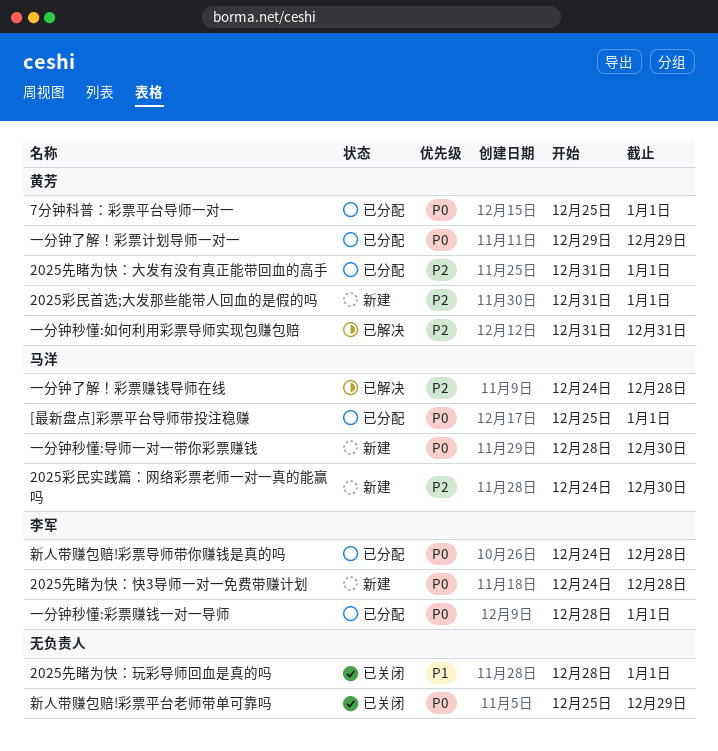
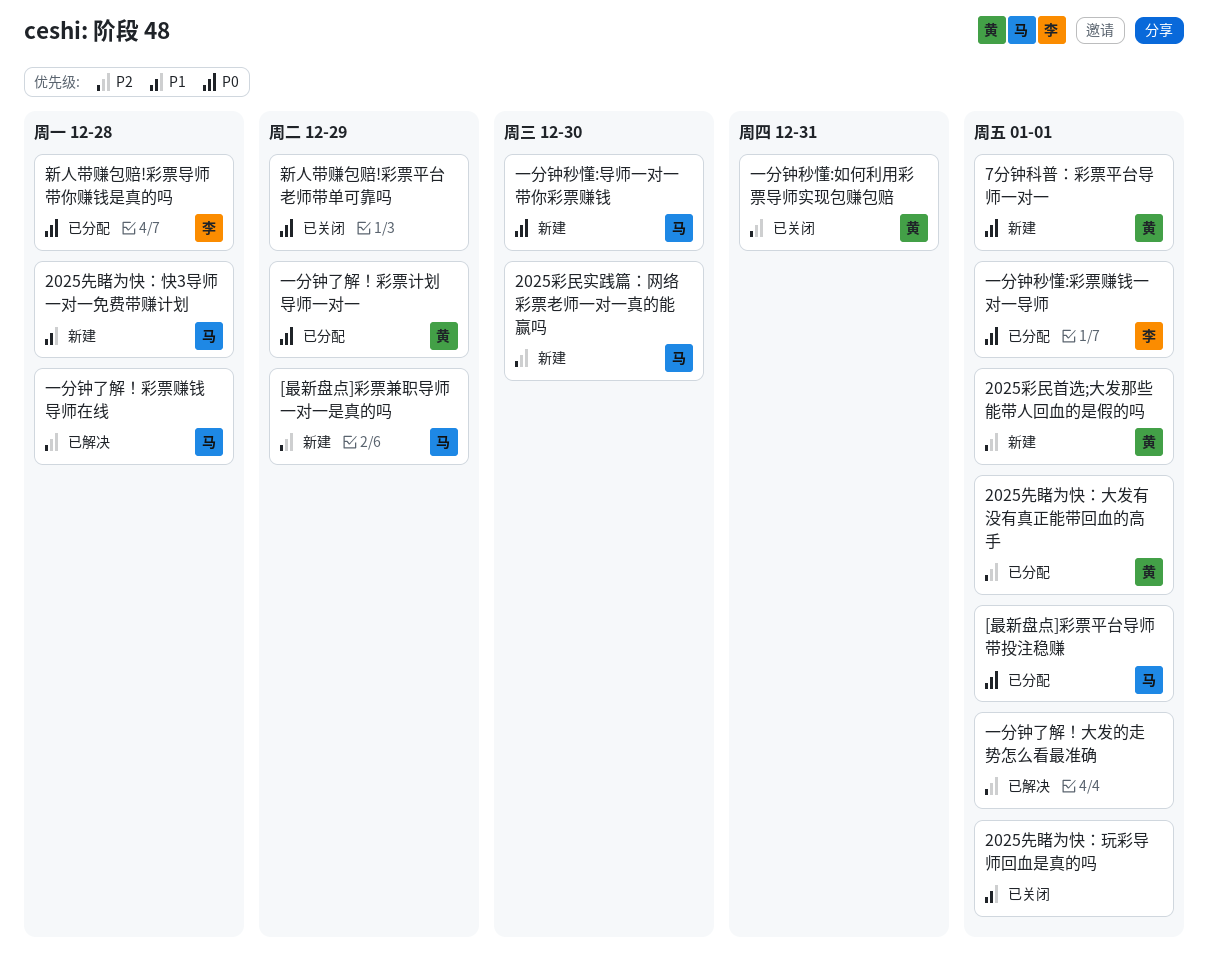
2025先睹为快：快3导师一对一免费带赚计划, owner: 李军 -> 马洋
2025先睹为快：快3导师一对一免费带赚计划, priority: P0 -> P1
7分钟科普：彩票平台导师一对一, status: 已分配 -> 新建
[最新盘点]彩票兼职导师一对一是真的吗: none -> present
一分钟了解！大发的走势怎么看最准确: none -> present
一分钟秒懂:如何利用彩票导师实现包赚包赔, status: 已解决 -> 已关闭

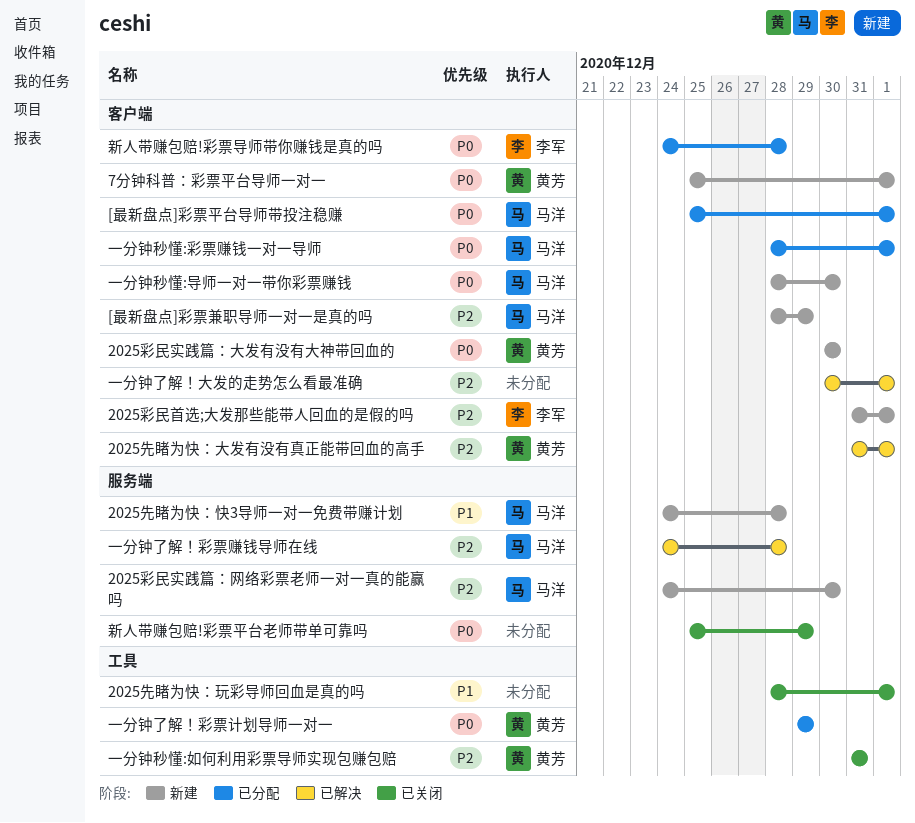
2025先睹为快：大发有没有真正能带回血的高手, status: 已分配 -> 已解决
2025彩民实践篇：大发有没有大神带回血的: none -> present
2025彩民首选;大发那些能带人回血的是假的吗, owner: 黄芳 -> 李军
一分钟秒懂:彩票赚钱一对一导师, owner: 李军 -> 马洋

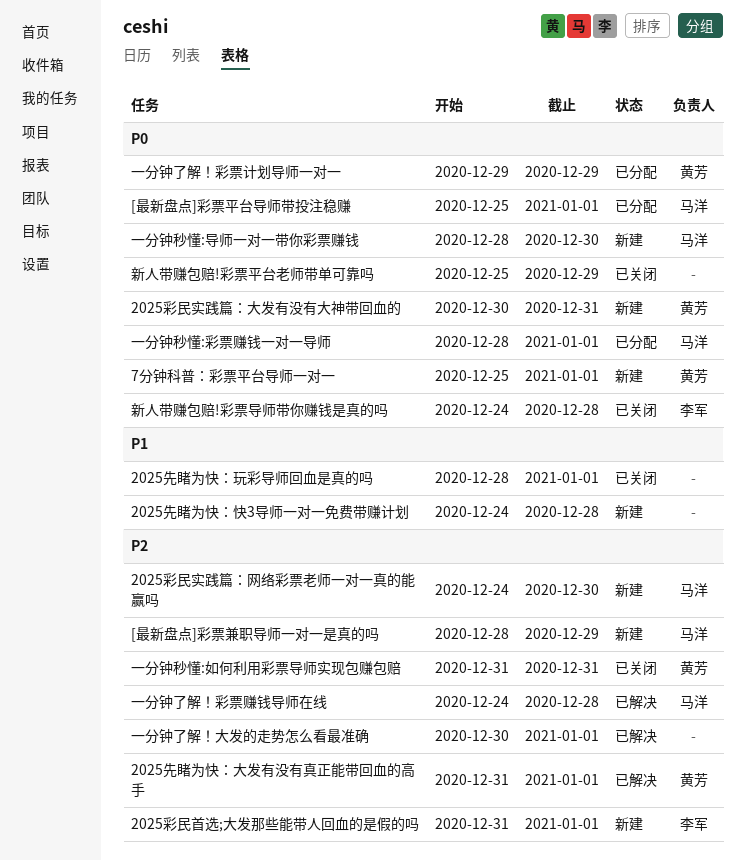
2025先睹为快：快3导师一对一免费带赚计划, owner: 马洋 -> none
2025彩民实践篇：大发有没有大神带回血的, due: Dec 30 -> Dec 31
新人带赚包赔!彩票导师带你赚钱是真的吗, status: 已分配 -> 已关闭

